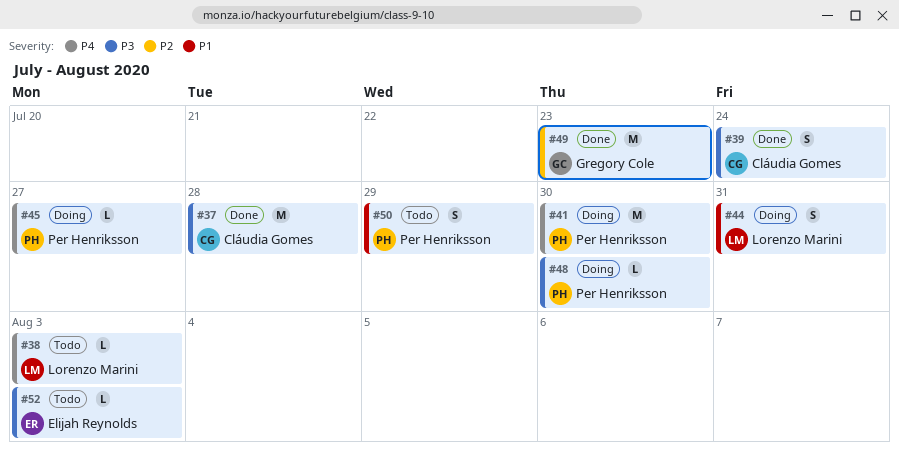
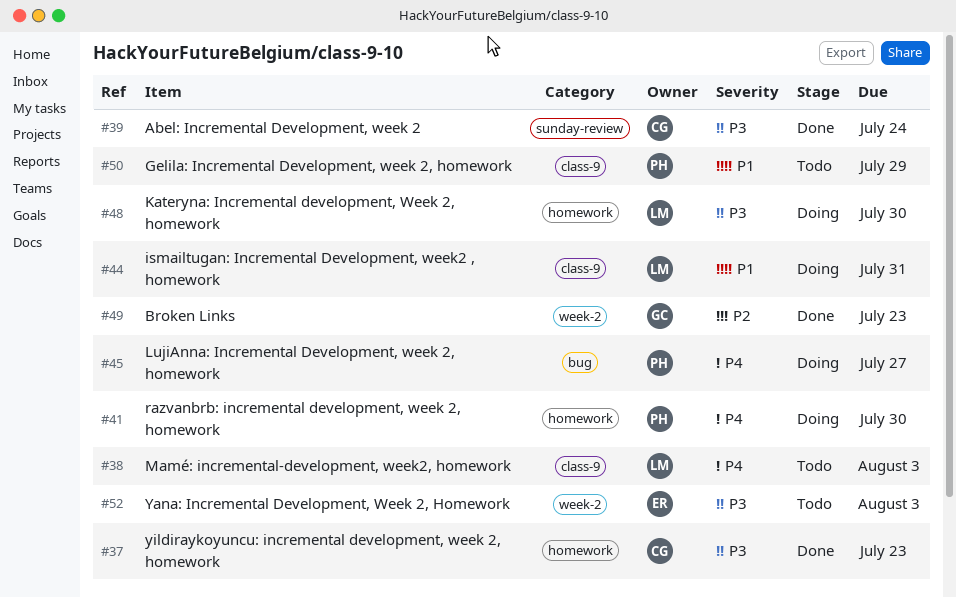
#37, due: Jul 28 -> Jul 23
#48, owner: Per Henriksson -> Lorenzo Marini

